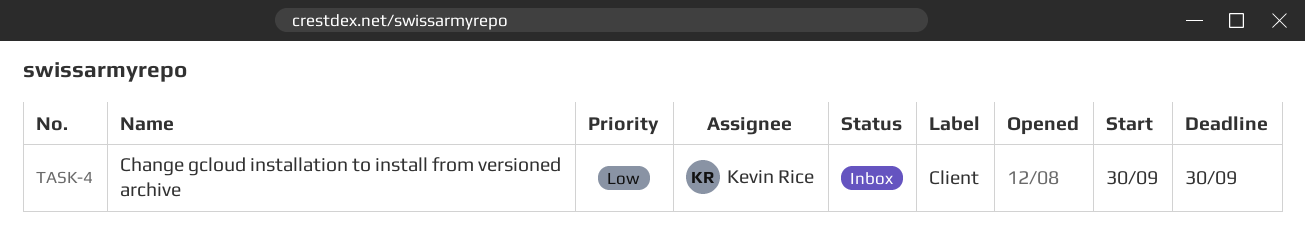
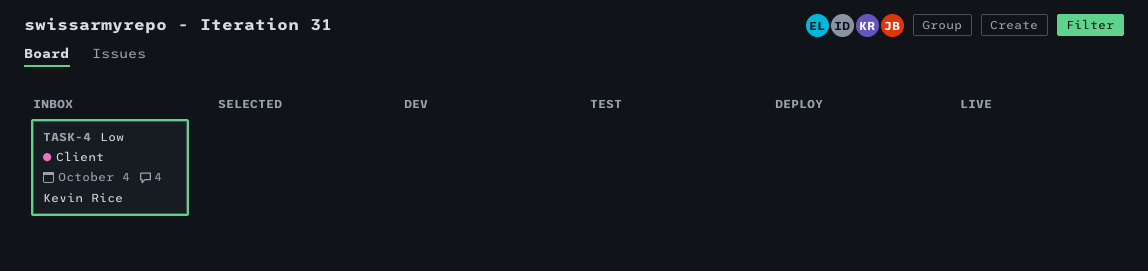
TASK-4, due: Sep 30 -> Oct 4

